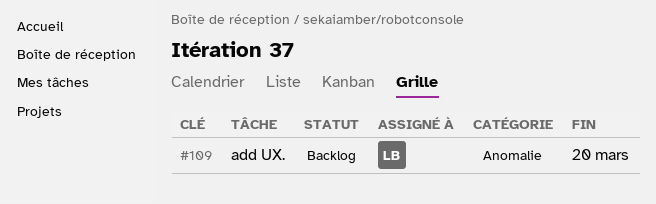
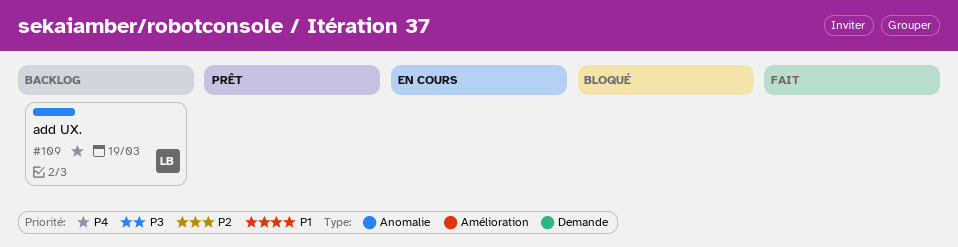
#109, due: Mar 20 -> Mar 19

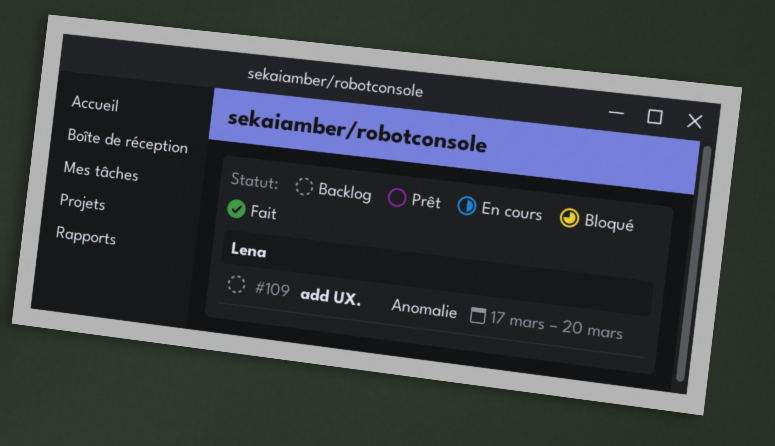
#109, due: Mar 19 -> Mar 20

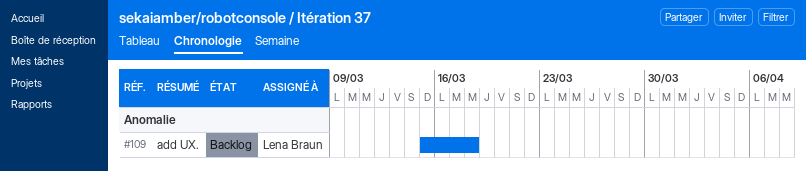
#109, start: Mar 17 -> Mar 15
#109, due: Mar 20 -> Mar 18

